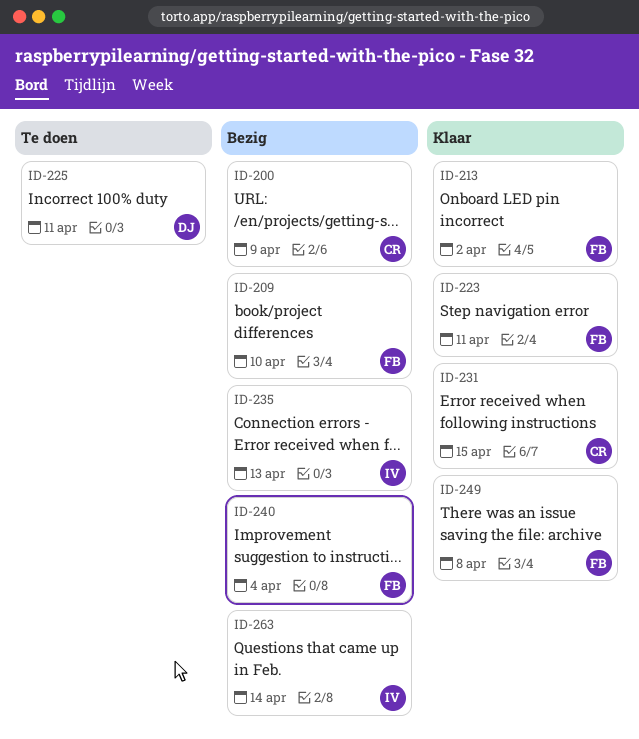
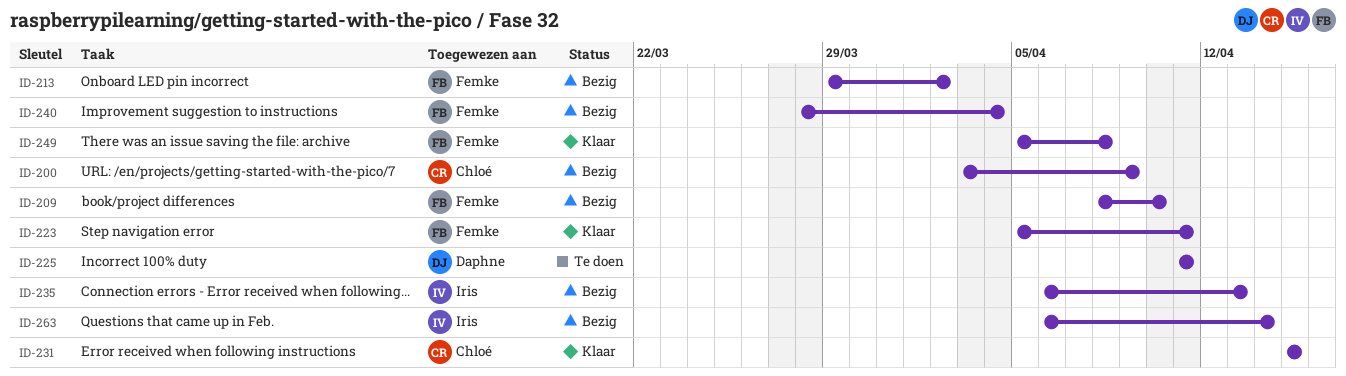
ID-213, status: Klaar -> Bezig

